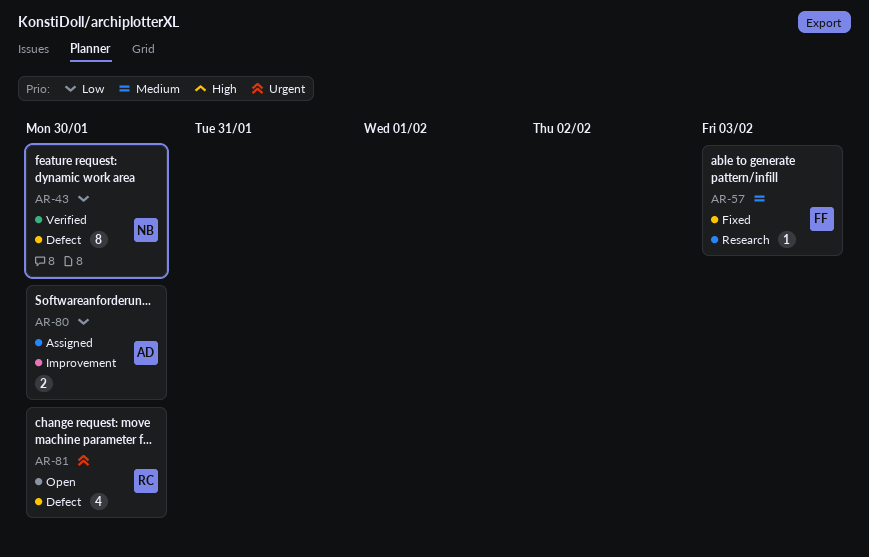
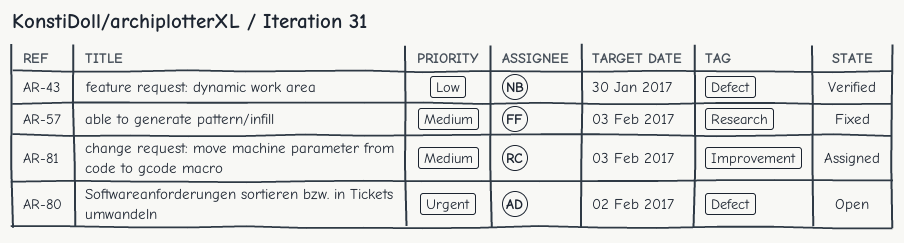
AR-80, status: Assigned -> Open
AR-80, priority: Low -> Urgent
AR-80, label: Improvement -> Defect
AR-80, due: Jan 30 -> Feb 2
AR-81, status: Open -> Assigned
AR-81, priority: Urgent -> Medium
AR-81, label: Defect -> Improvement
AR-81, due: Jan 30 -> Feb 3

